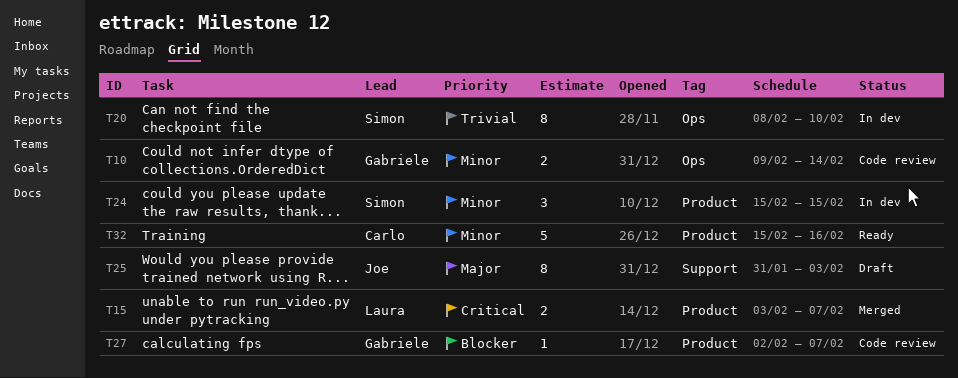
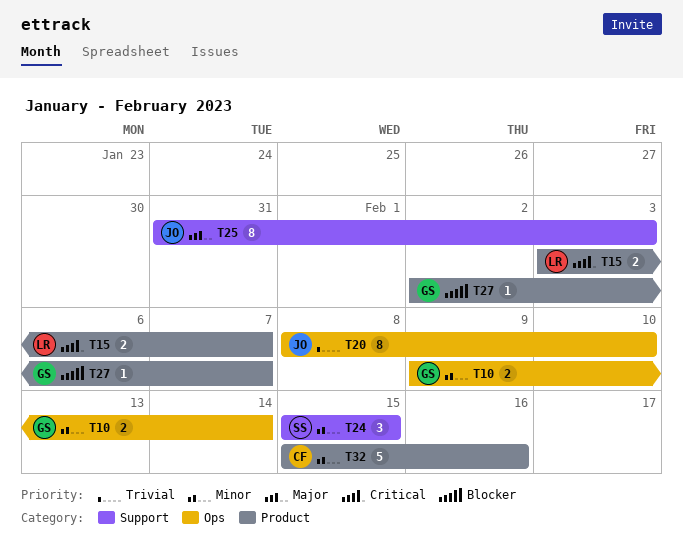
T20, owner: Simon -> Joe
T24, label: Product -> Support

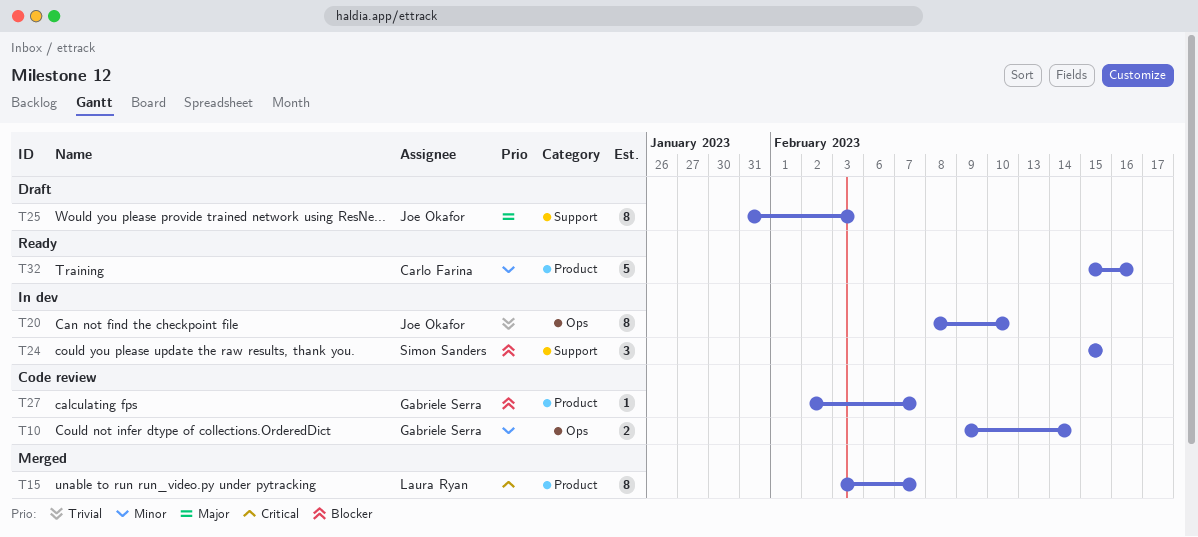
T15, estimate: 2 -> 8
T24, priority: Minor -> Blocker

